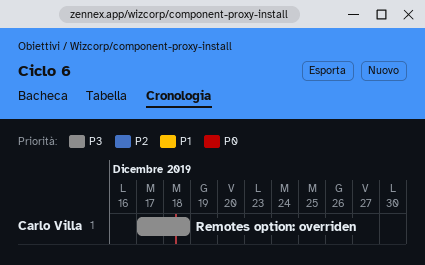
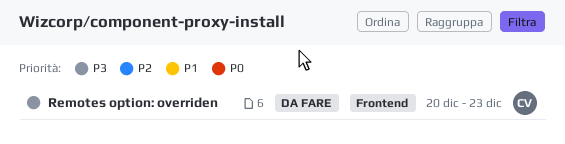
Remotes option: overriden, start: Dec 17 -> Dec 20
Remotes option: overriden, due: Dec 18 -> Dec 23

